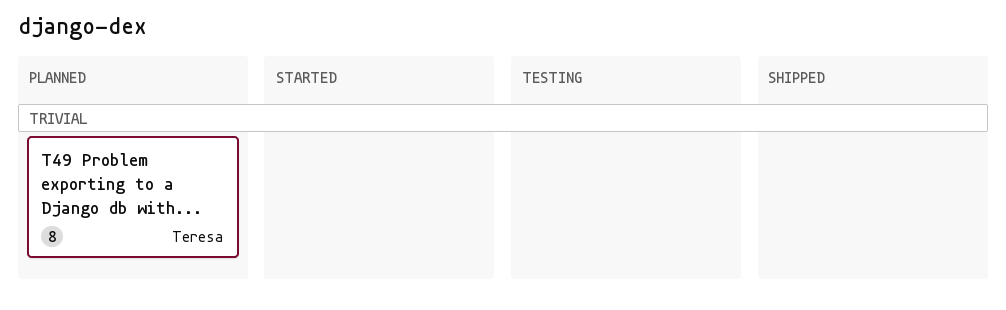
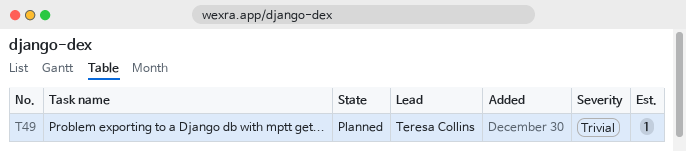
T49, estimate: 8 -> 1

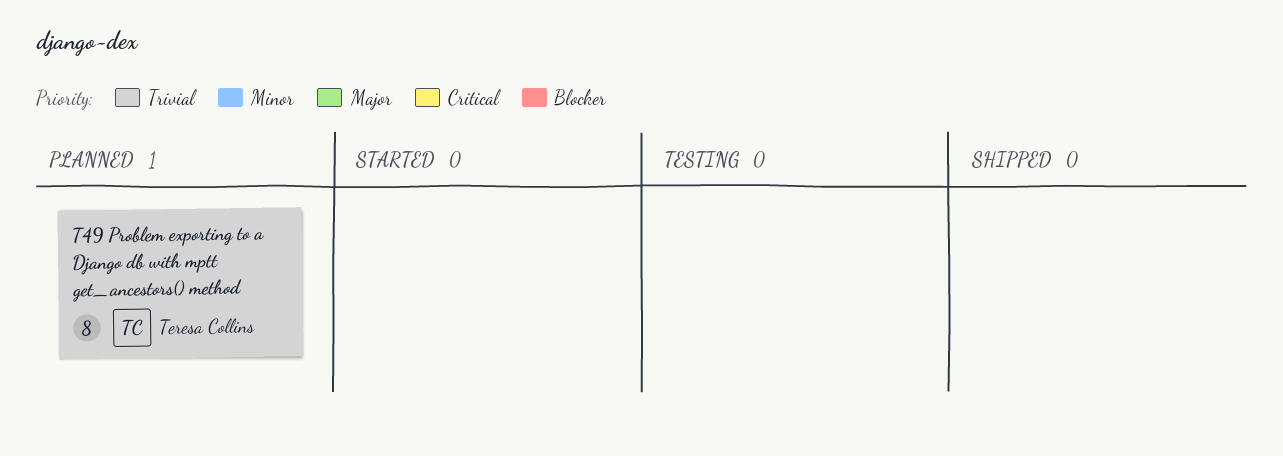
T49, estimate: 1 -> 8

